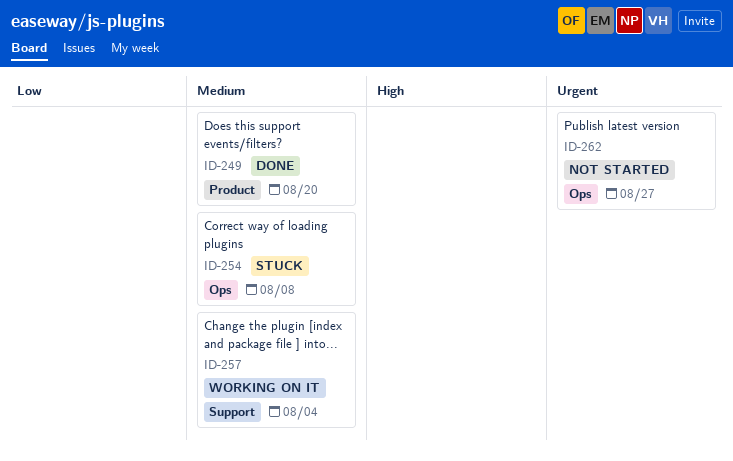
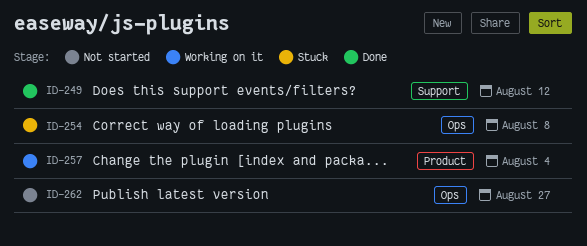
ID-249, label: Product -> Support
ID-249, due: Aug 20 -> Aug 12
ID-257, label: Support -> Product

